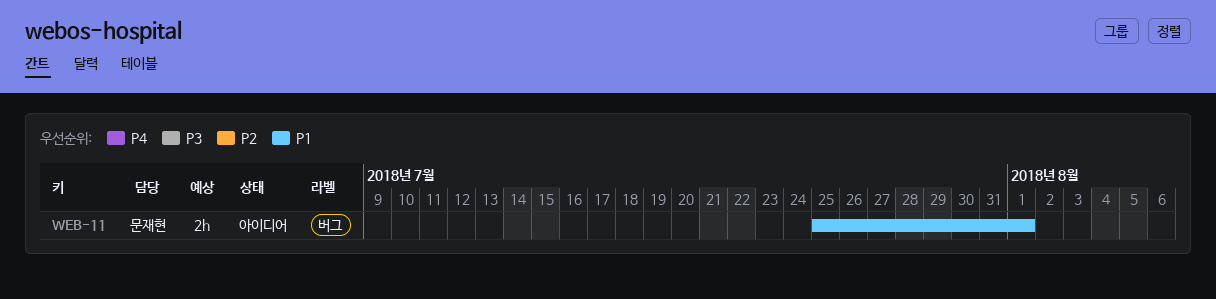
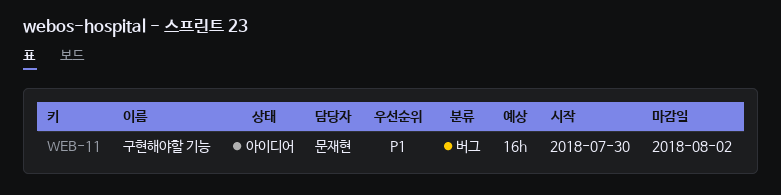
WEB-11, estimate: 2h -> 16h
WEB-11, start: Jul 25 -> Jul 30
WEB-11, due: Aug 1 -> Aug 2

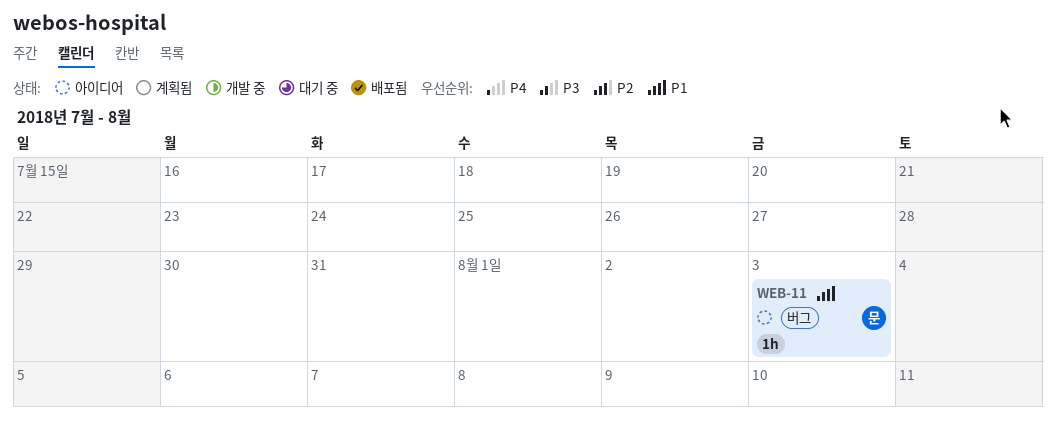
WEB-11, estimate: 16h -> 1h
WEB-11, due: Aug 2 -> Aug 3

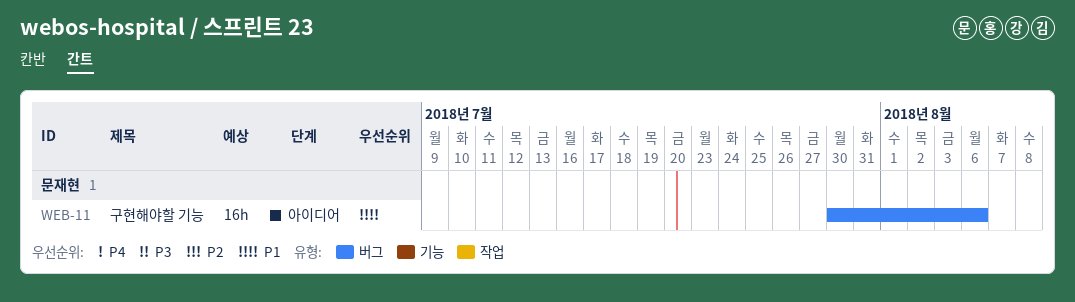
WEB-11, estimate: 1h -> 16h
WEB-11, due: Aug 3 -> Aug 6

